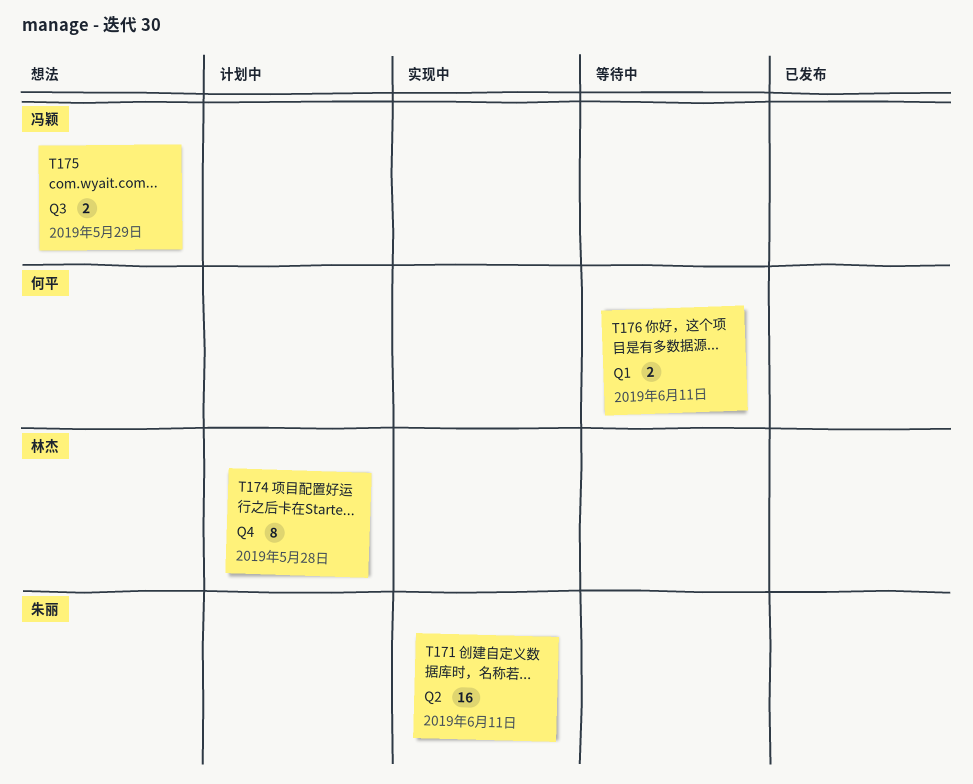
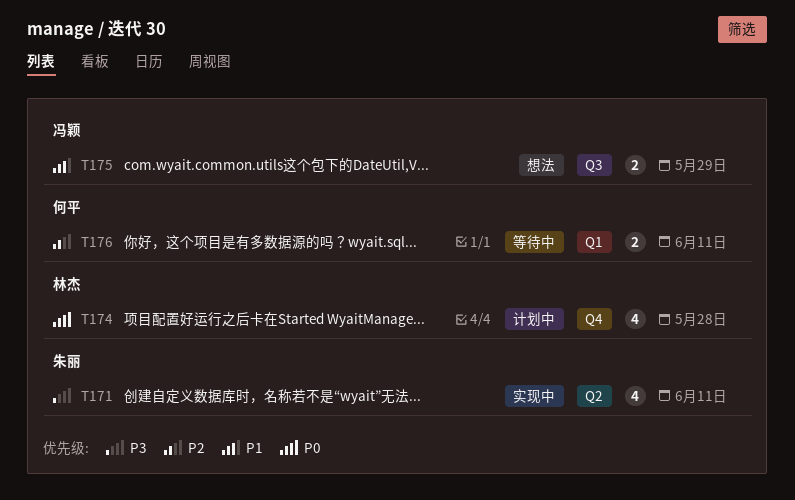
T171, estimate: 16 -> 4
T174, estimate: 8 -> 4

